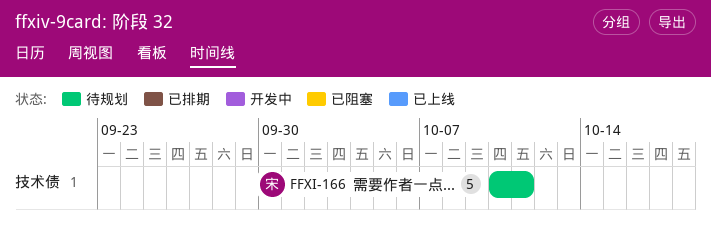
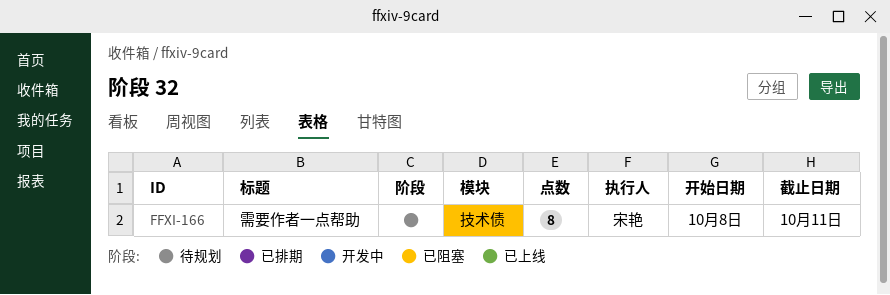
FFXI-166, estimate: 5 -> 8
FFXI-166, start: Oct 10 -> Oct 8

